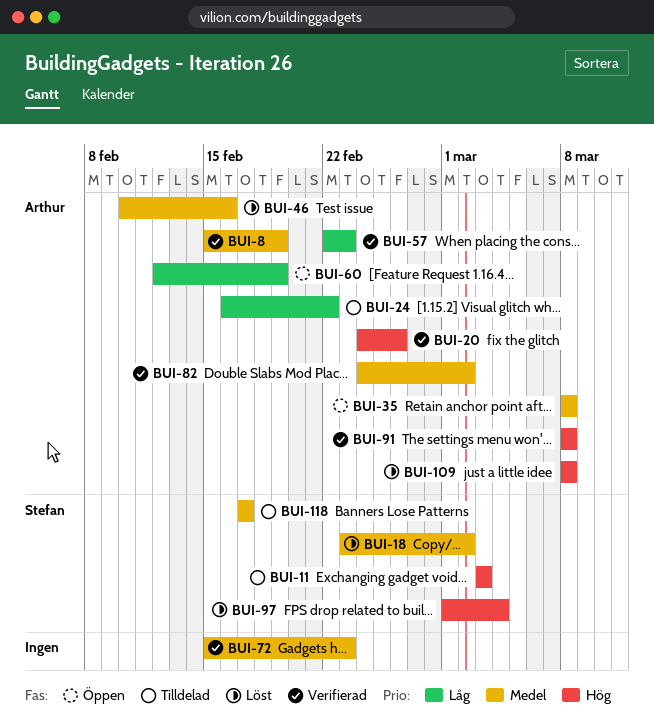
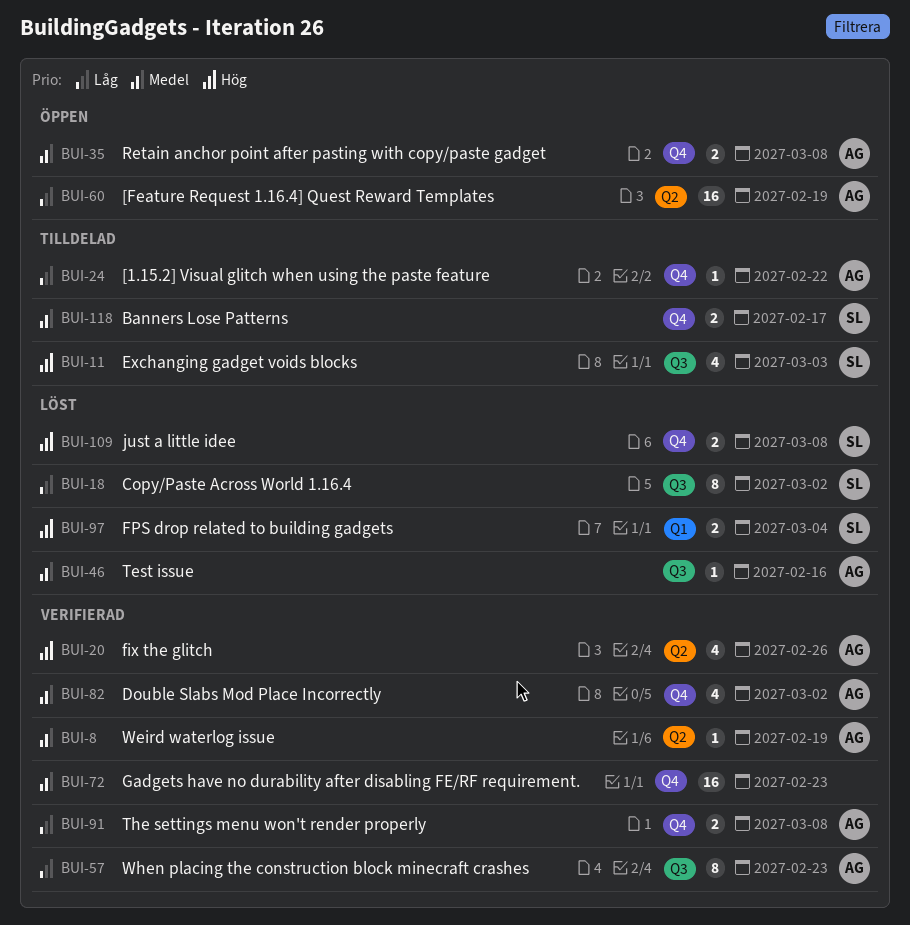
BUI-18, priority: Medel -> Låg
BUI-91, priority: Hög -> Låg
BUI-109, owner: Arthur -> Stefan

